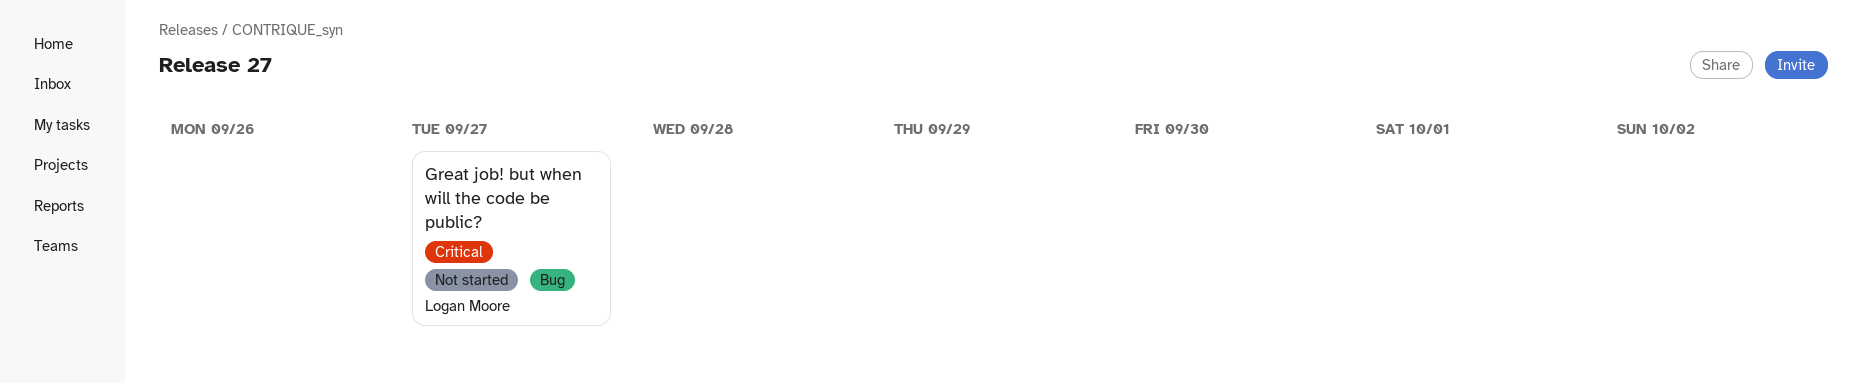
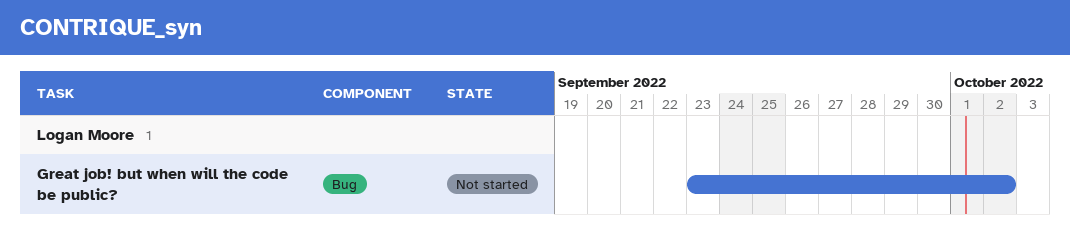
Great job! but when will the code be public?, due: Sep 27 -> Oct 2

